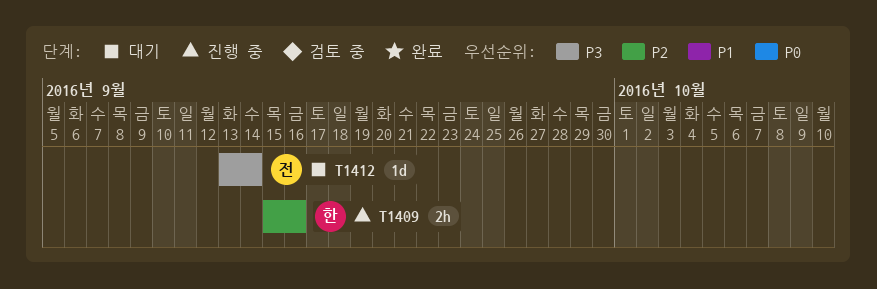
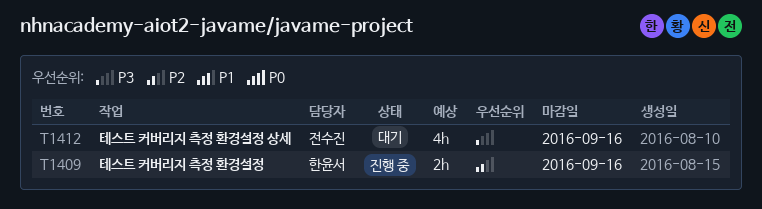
T1412, estimate: 1d -> 4h
T1412, due: Sep 14 -> Sep 16

